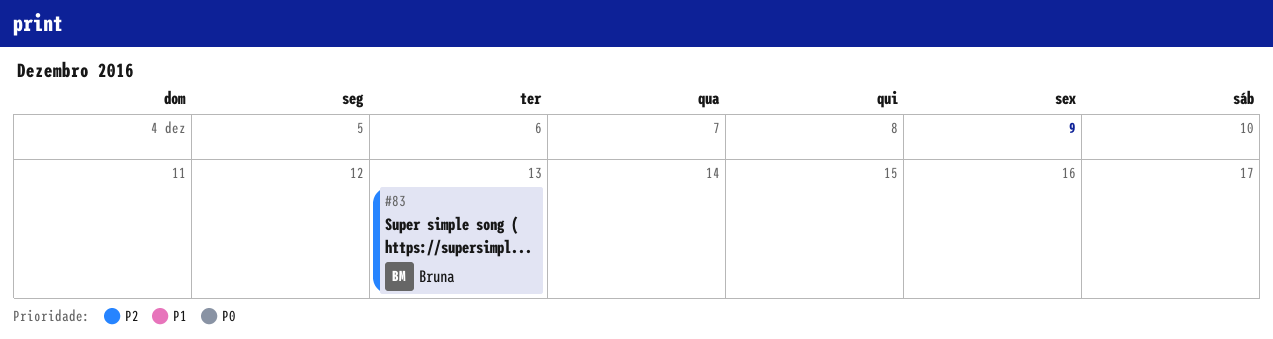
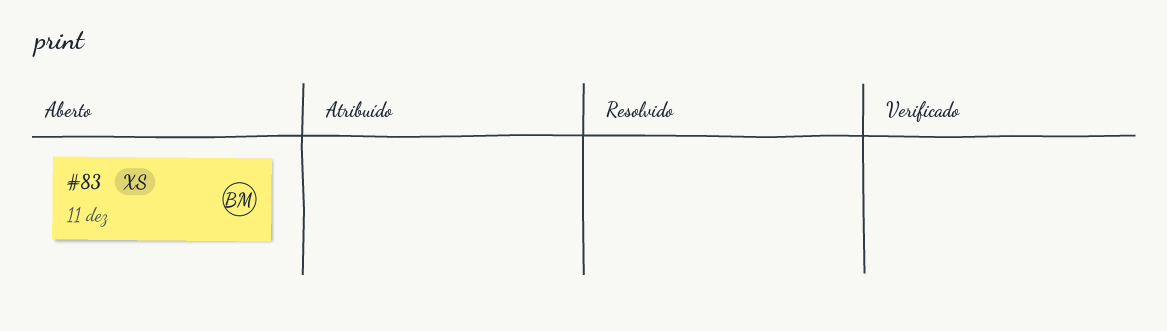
#83, due: Dec 13 -> Dec 11

